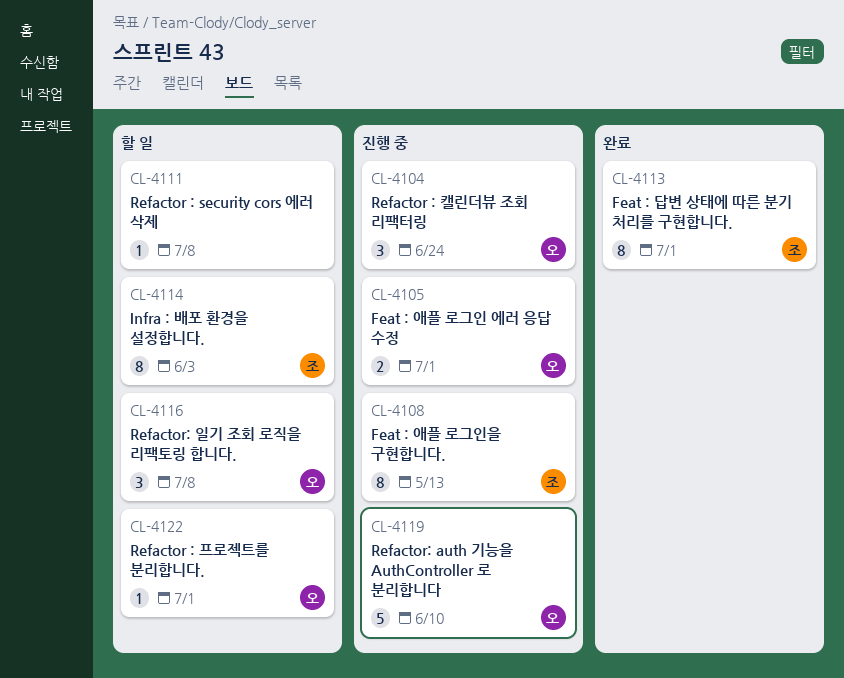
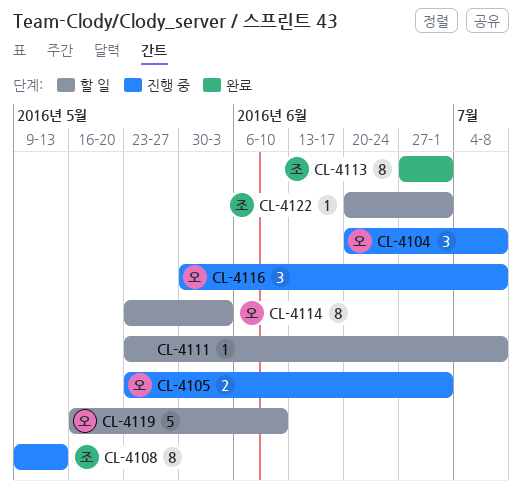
CL-4104, due: Jun 24 -> Jul 8
CL-4114, owner: 조 -> 오
CL-4116, status: 할 일 -> 진행 중
CL-4119, status: 진행 중 -> 할 일
CL-4122, owner: 오 -> 조

